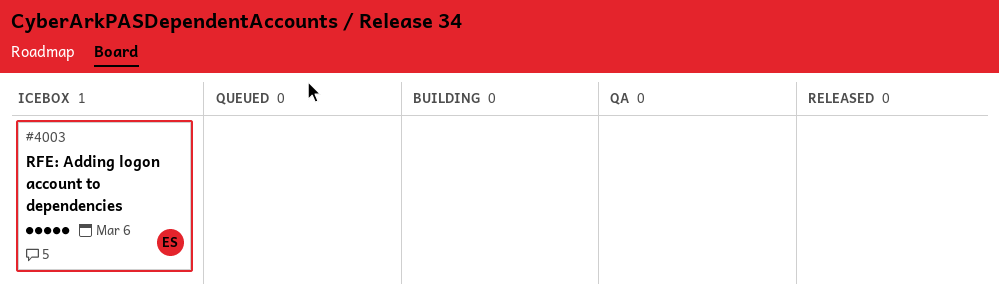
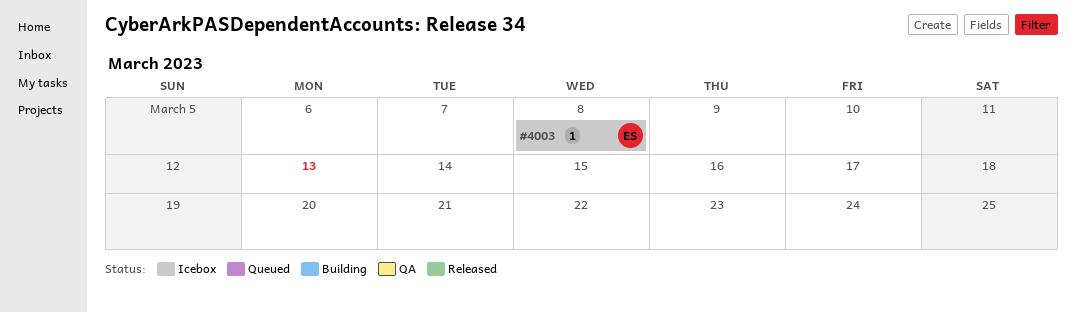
#4003, estimate: 5 -> 1
#4003, due: Mar 6 -> Mar 8

